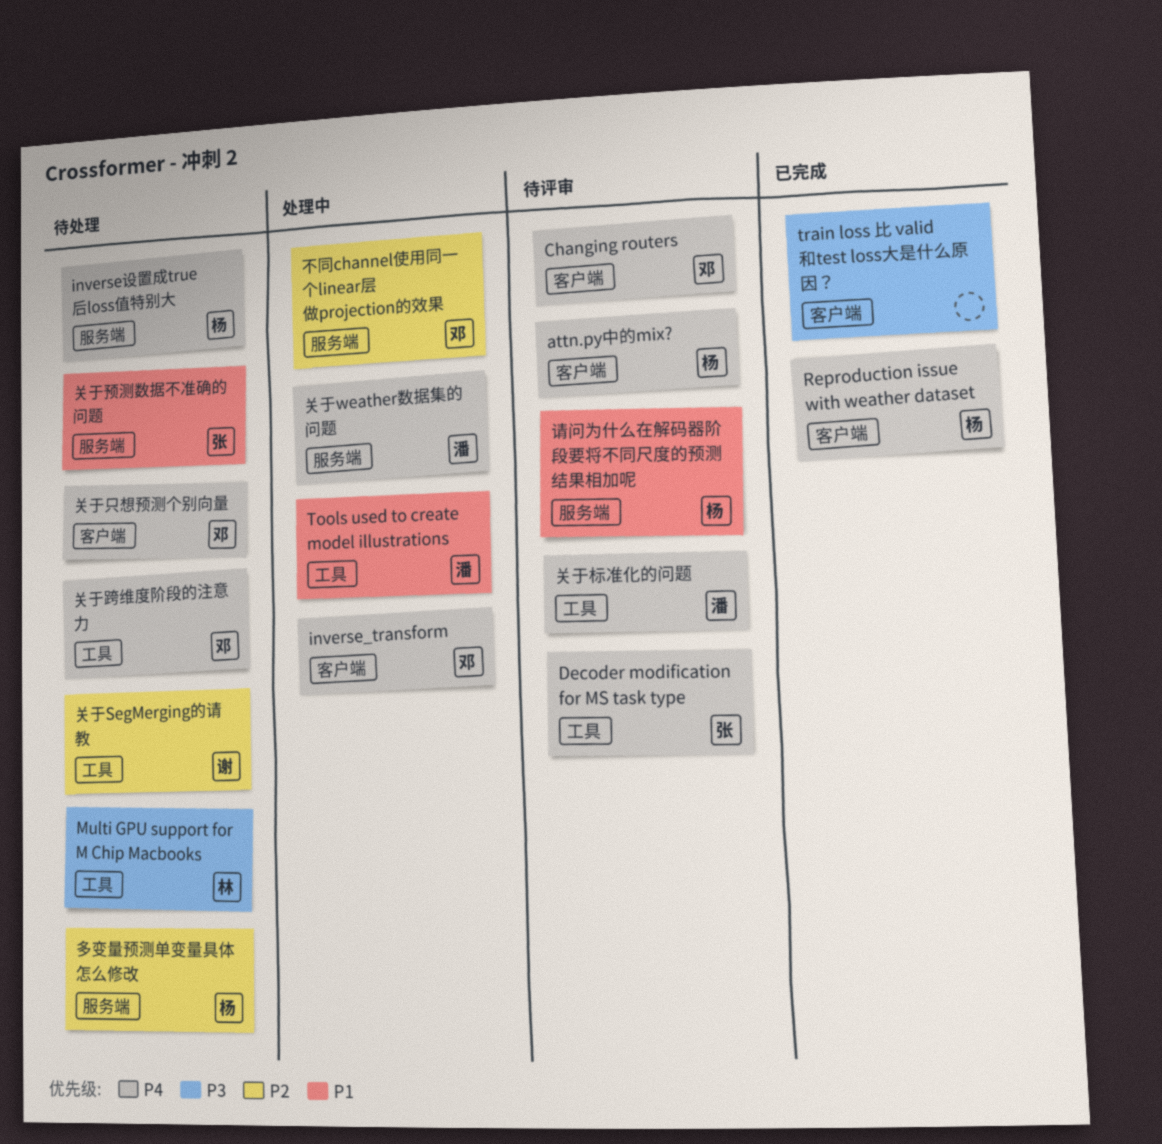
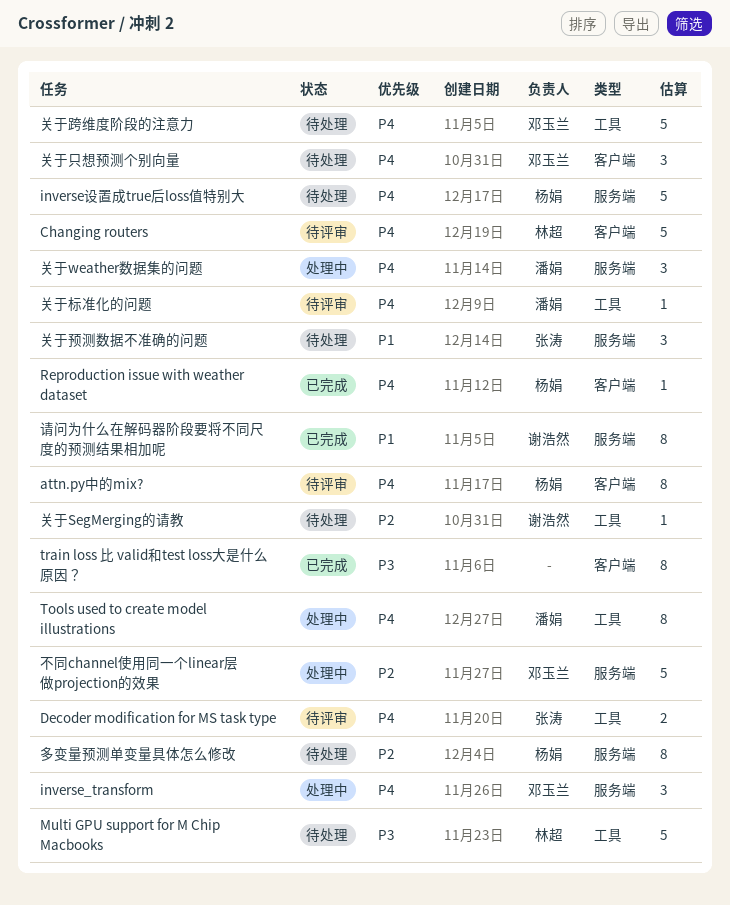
Changing routers, owner: 邓玉兰 -> 林超
inverse_transform, label: 客户端 -> 服务端
Tools used to create model illustrations, priority: P1 -> P4
请问为什么在解码器阶段要将不同尺度的预测结果相加呢, status: 待评审 -> 已完成
请问为什么在解码器阶段要将不同尺度的预测结果相加呢, owner: 杨娟 -> 谢浩然

